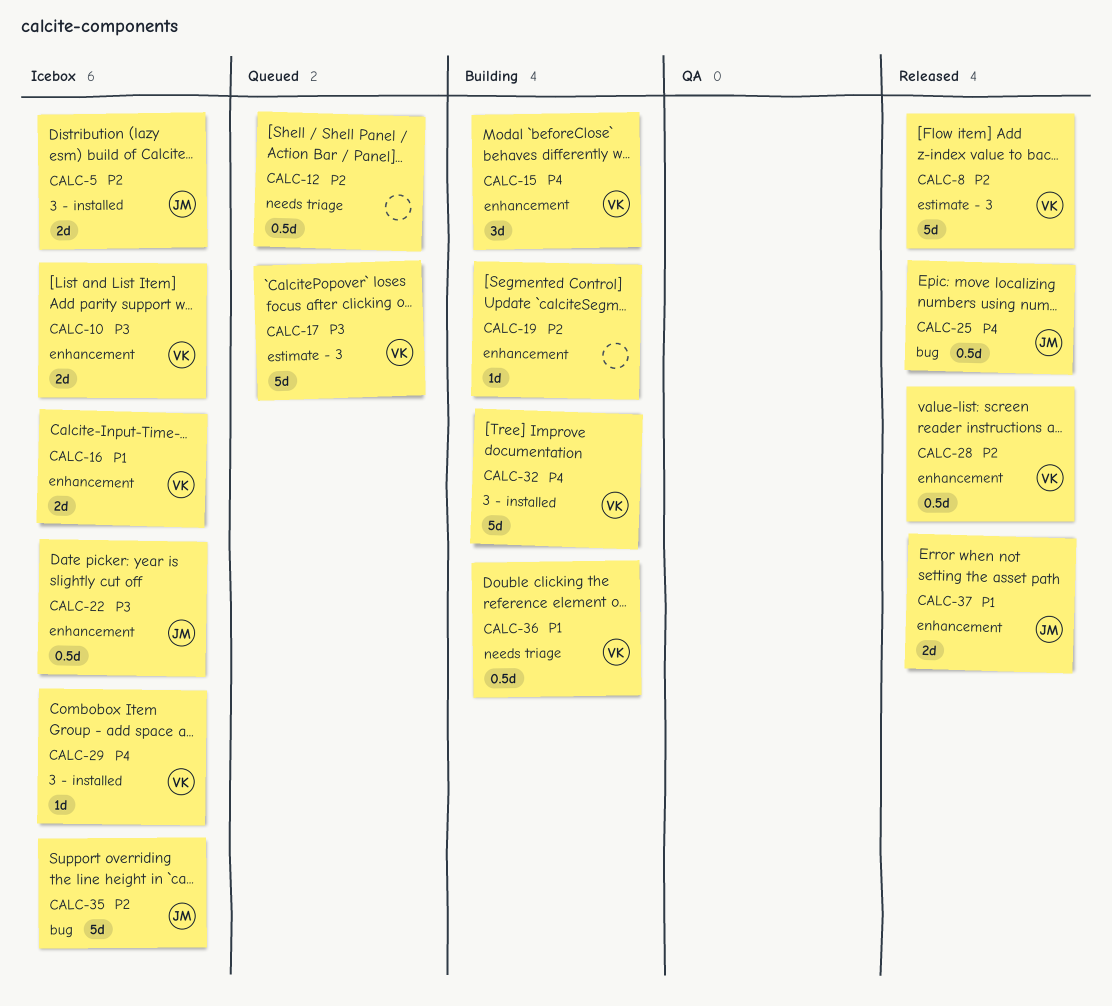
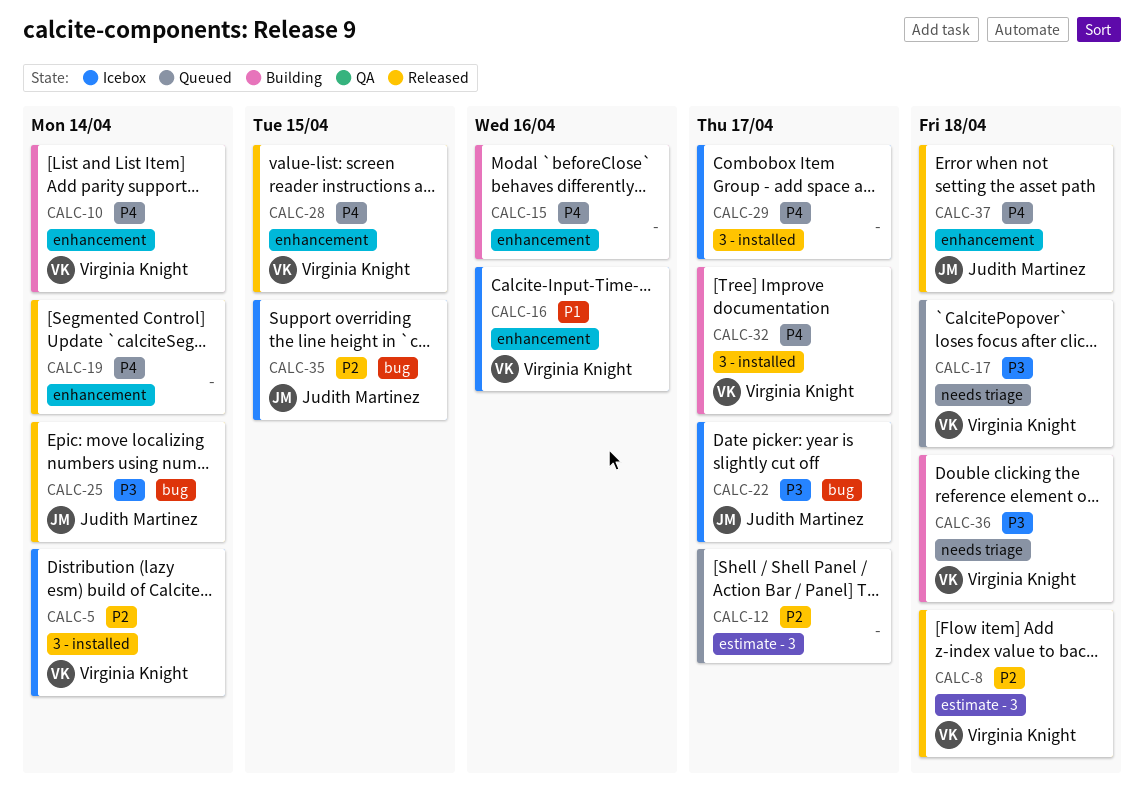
CALC-5, owner: Judith Martinez -> Virginia Knight
CALC-10, status: Icebox -> Building
CALC-10, priority: P3 -> P4
CALC-12, label: needs triage -> estimate - 3
CALC-15, owner: Virginia Knight -> none
CALC-17, label: estimate - 3 -> needs triage
CALC-19, status: Building -> Released
CALC-19, priority: P2 -> P4
CALC-22, label: enhancement -> bug
CALC-25, priority: P4 -> P3
CALC-28, priority: P2 -> P4
CALC-29, owner: Virginia Knight -> none
CALC-36, priority: P1 -> P3
CALC-37, priority: P1 -> P4

